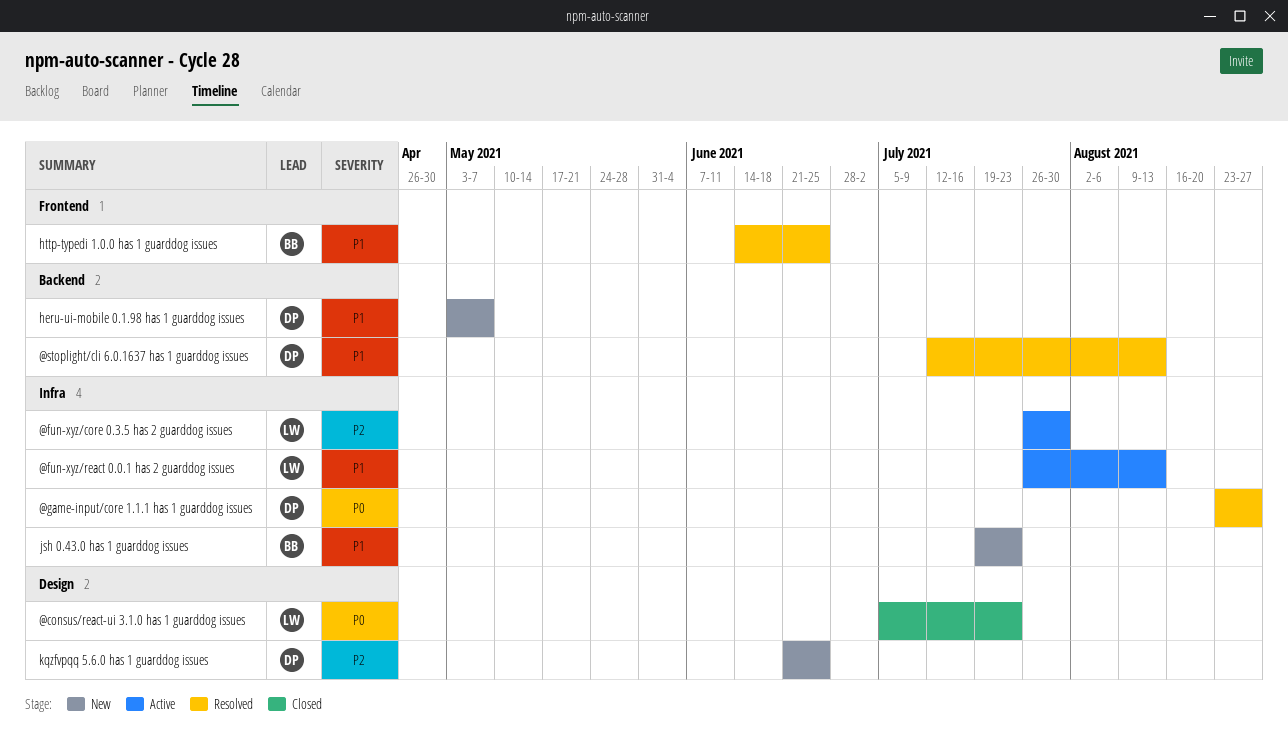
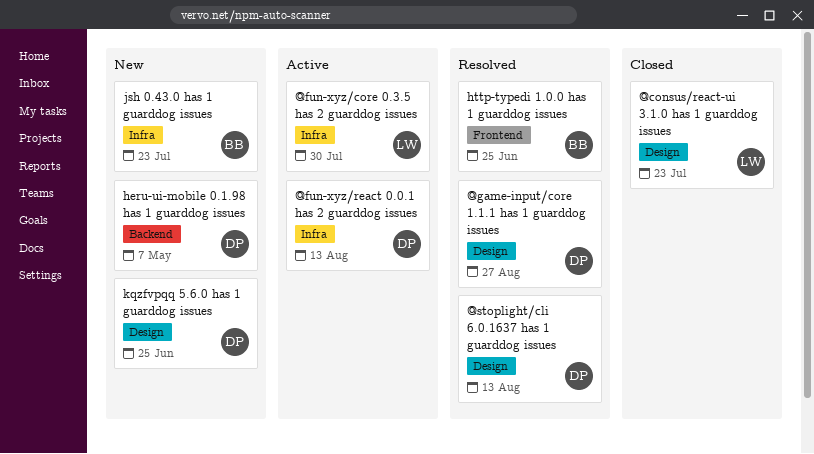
@fun-xyz/react 0.0.1 has 2 guarddog issues, owner: LW -> DP
@game-input/core 1.1.1 has 1 guarddog issues, label: Infra -> Design
@stoplight/cli 6.0.1637 has 1 guarddog issues, label: Backend -> Design

